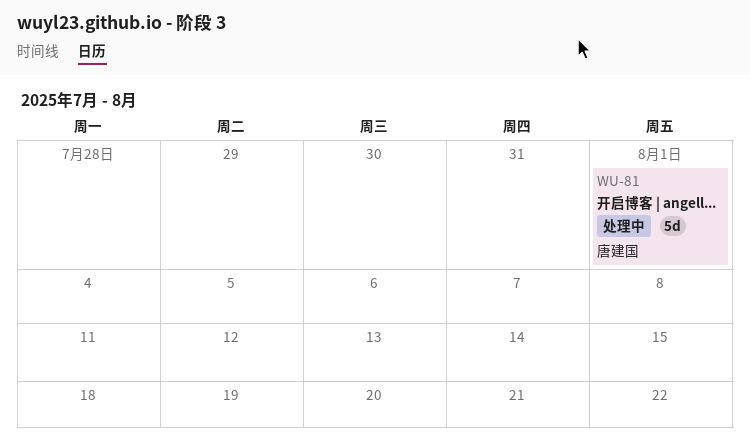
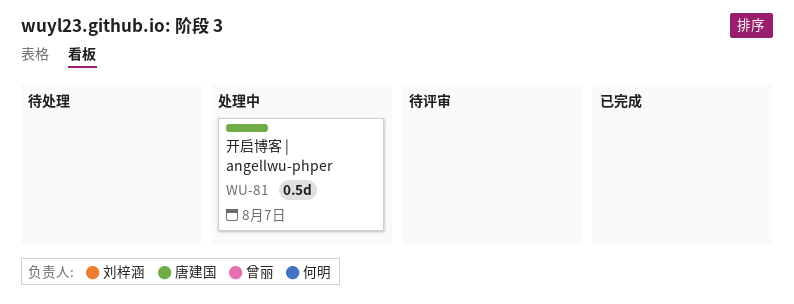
WU-81, estimate: 5d -> 0.5d
WU-81, due: Aug 1 -> Aug 7

